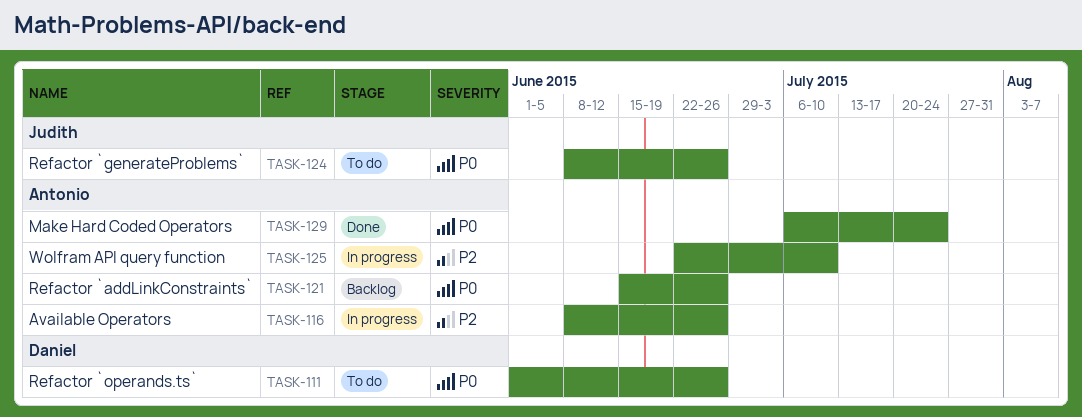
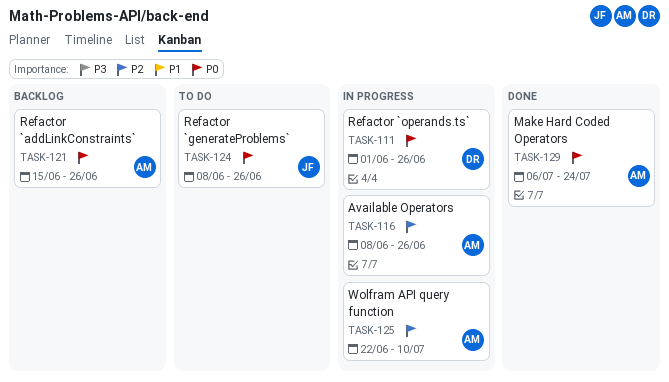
TASK-111, status: To do -> In progress

